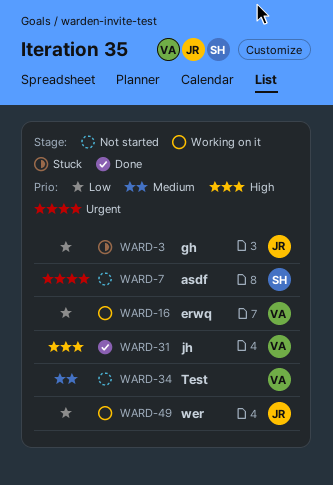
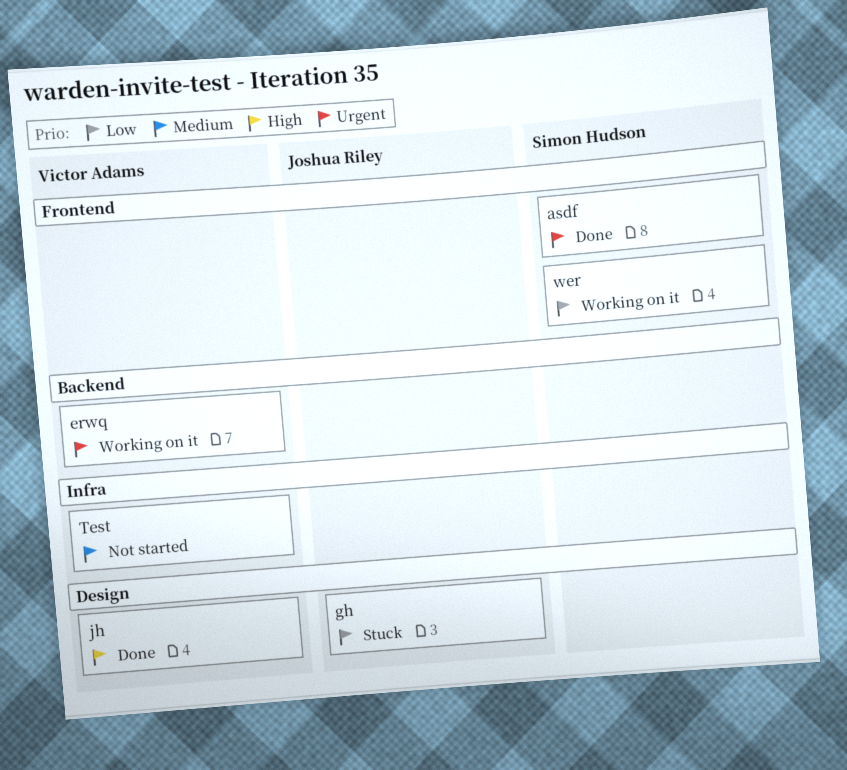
asdf, status: Not started -> Done
erwq, priority: Low -> Urgent
wer, owner: Joshua Riley -> Simon Hudson

